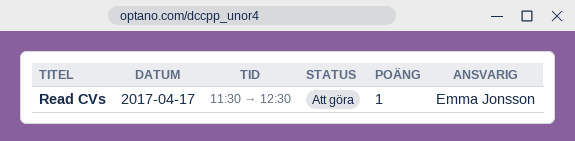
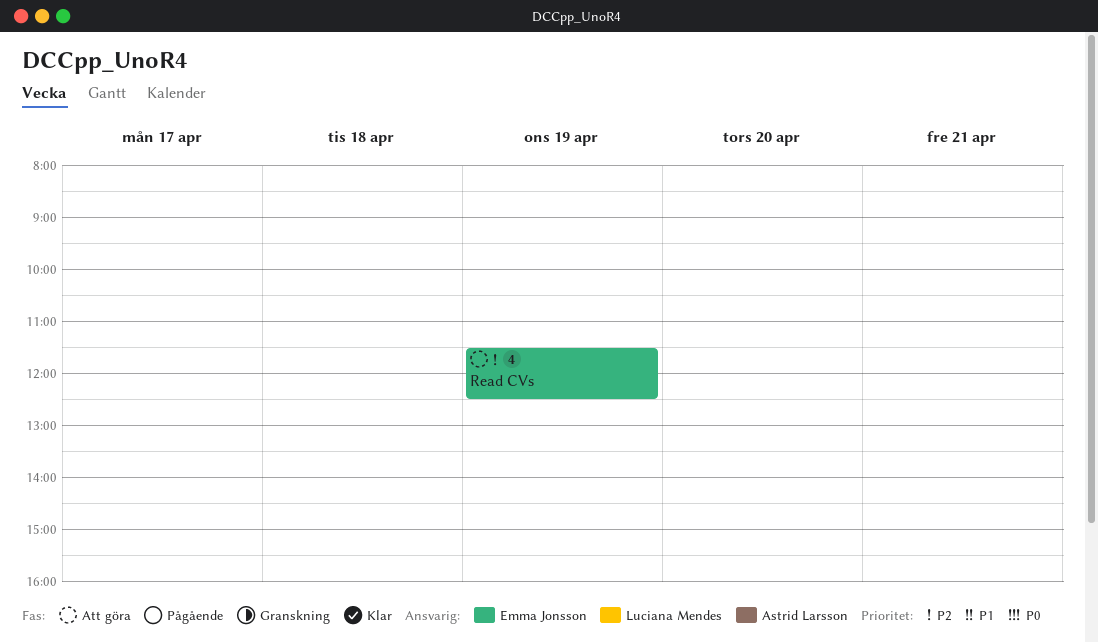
Read CVs, estimate: 1 -> 4
Read CVs, day: Apr 17 -> Apr 19

